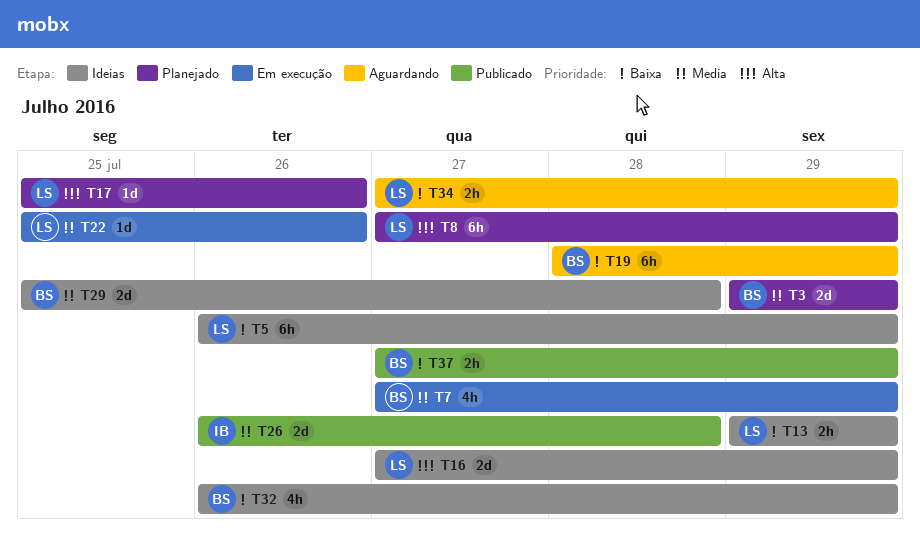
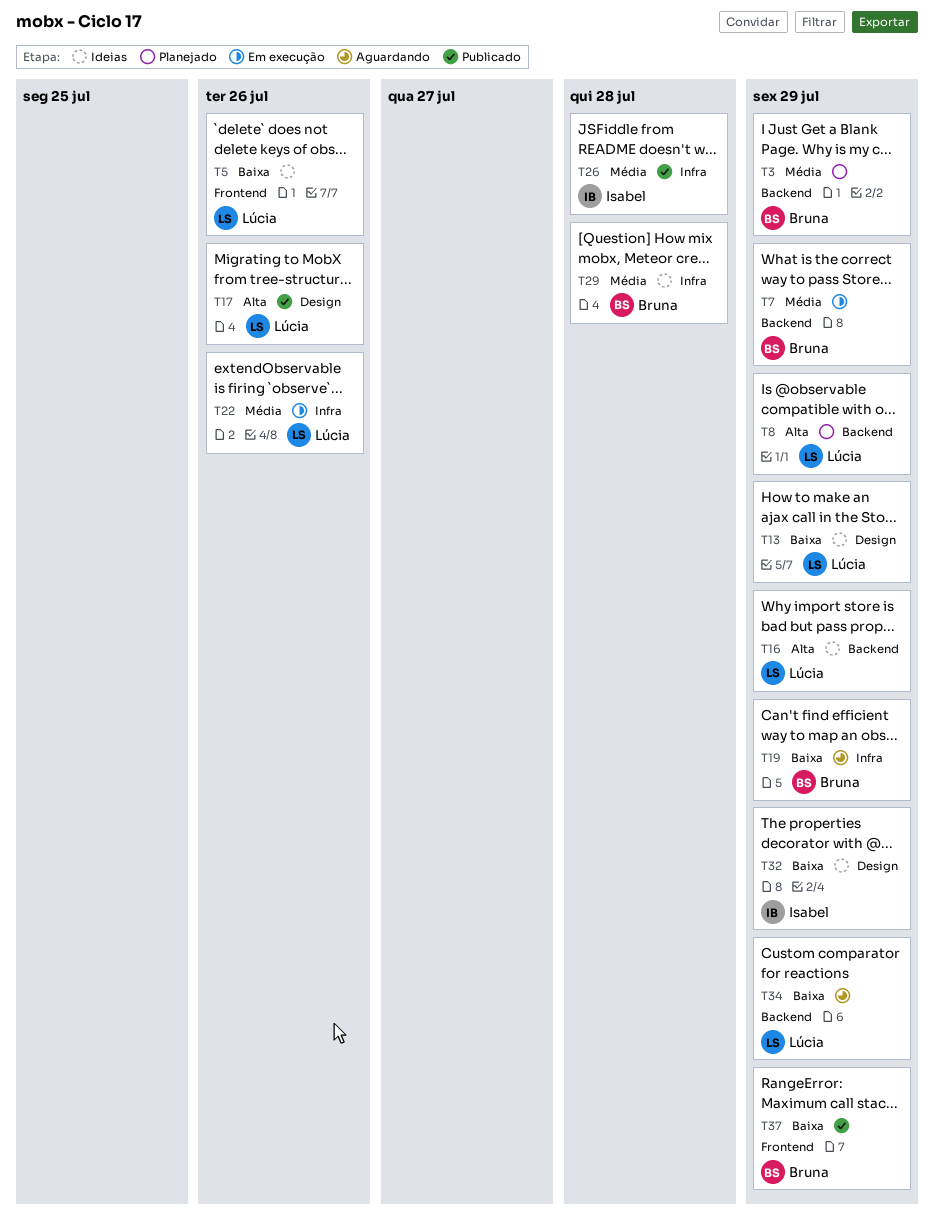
T5, due: Jul 29 -> Jul 26
T17, status: Planejado -> Publicado
T32, owner: Bruna -> Isabel

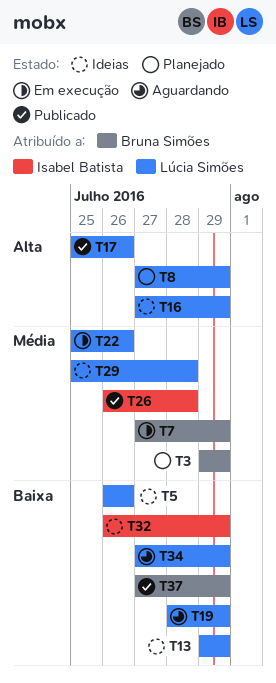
T19, owner: Bruna Simões -> Lúcia Simões
T29, owner: Bruna Simões -> Lúcia Simões

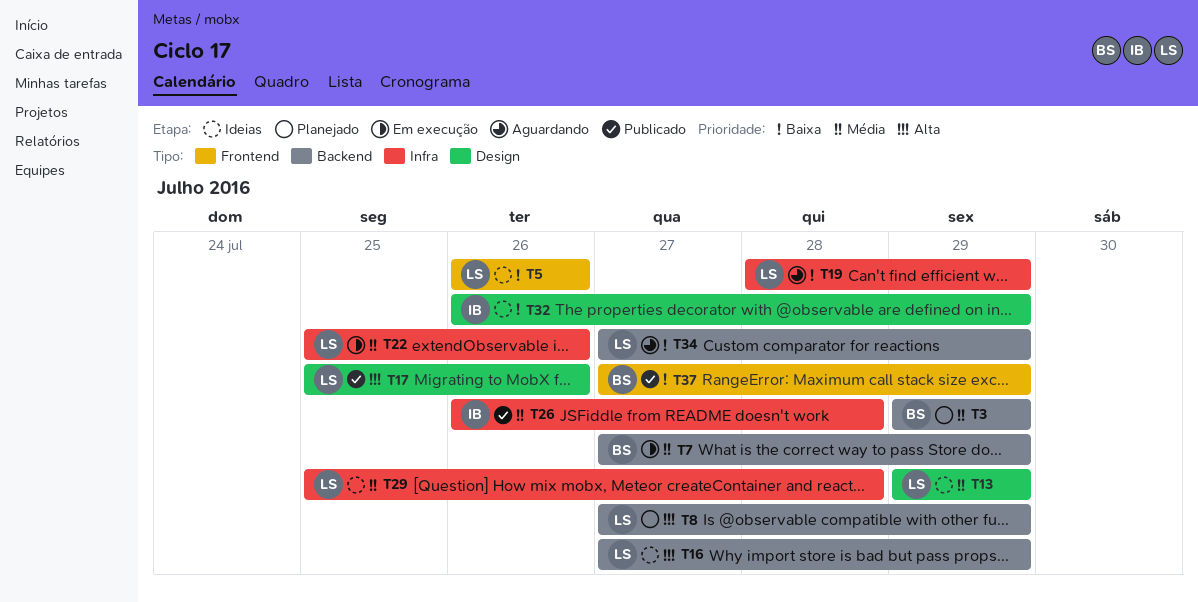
T13, priority: Baixa -> Média

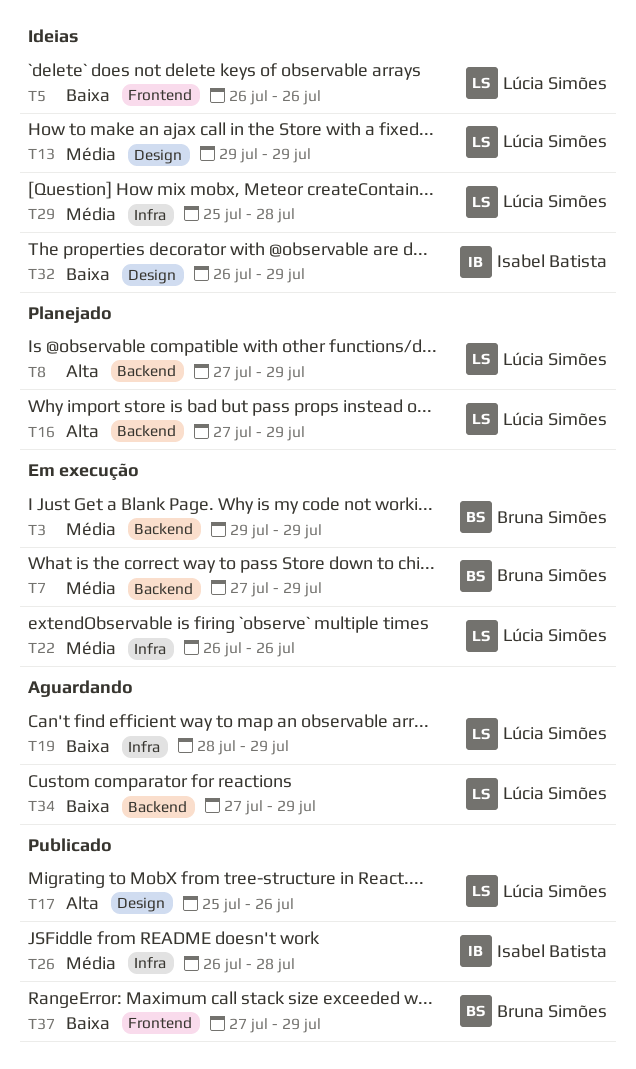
T3, status: Planejado -> Em execução
T16, status: Ideias -> Planejado
T22, start: Jul 25 -> Jul 26

